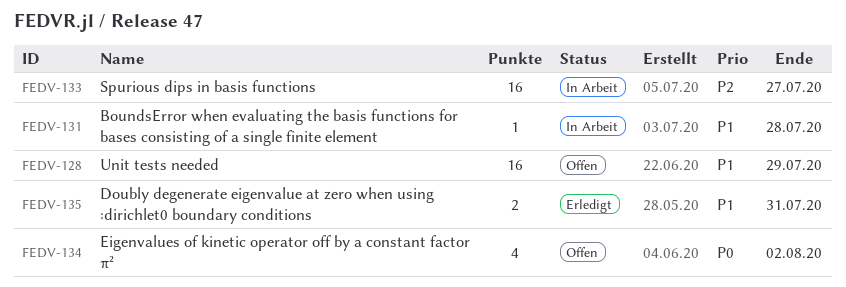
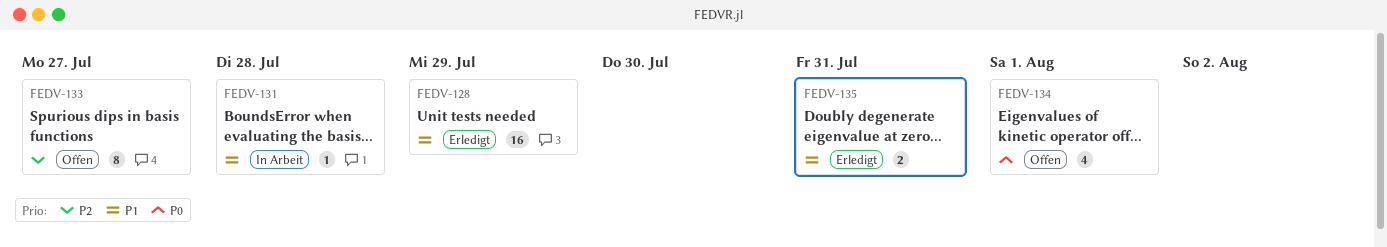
FEDV-128, status: Offen -> Erledigt
FEDV-133, status: In Arbeit -> Offen
FEDV-133, estimate: 16 -> 8
FEDV-134, due: Aug 2 -> Aug 1

